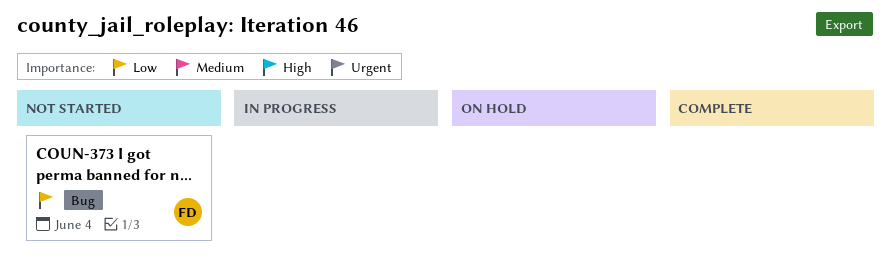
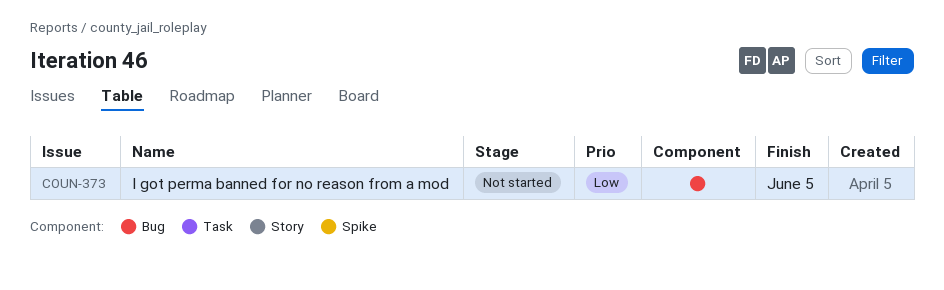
COUN-373, due: Jun 4 -> Jun 5

